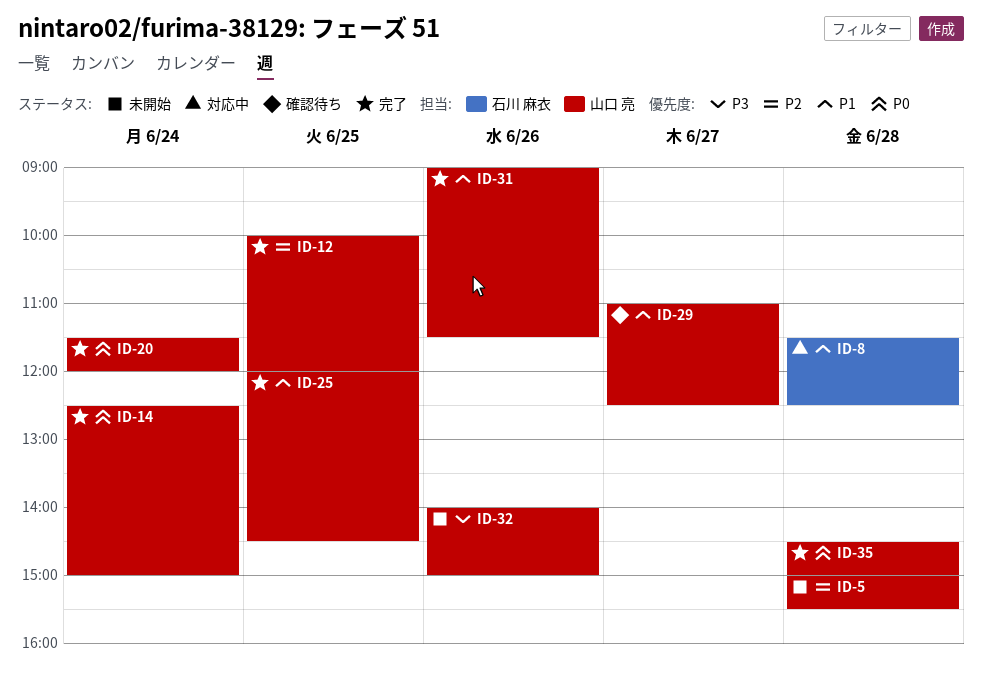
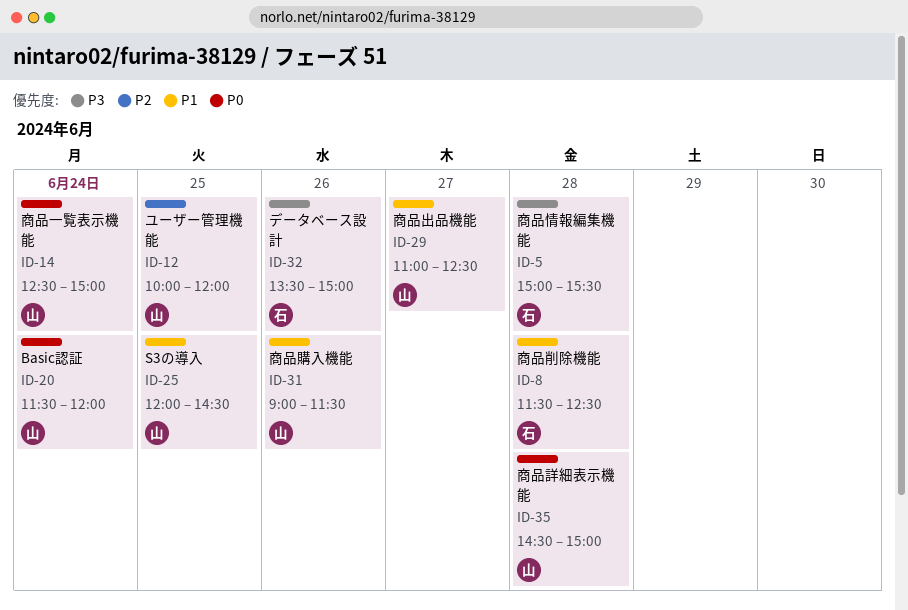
ID-5, owner: 山口 亮 -> 石川 麻衣
ID-5, priority: P2 -> P3
ID-32, owner: 山口 亮 -> 石川 麻衣
ID-32, begins: 14:00 -> 13:30

